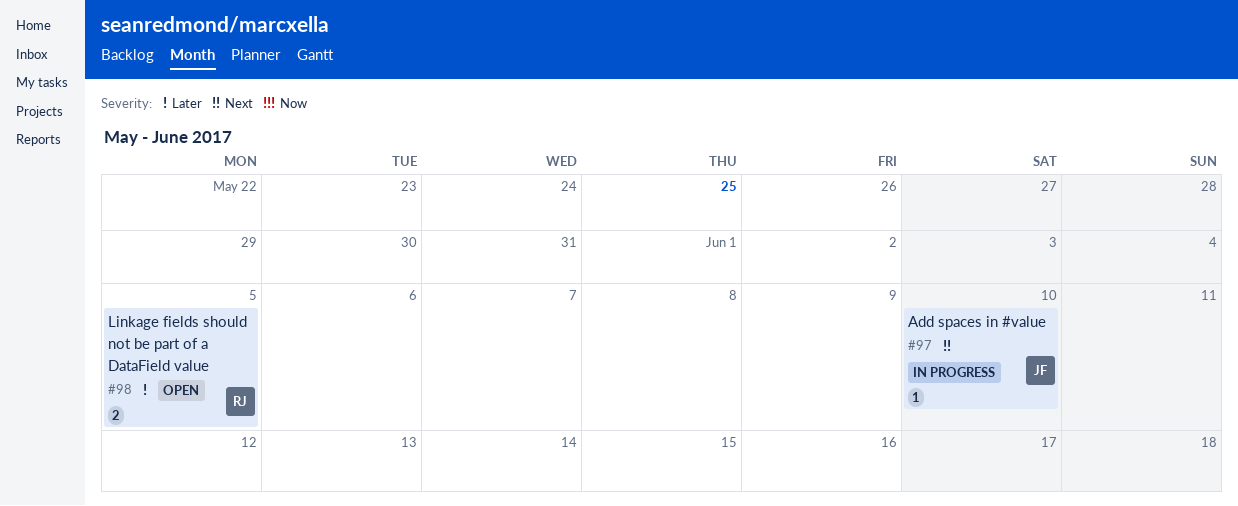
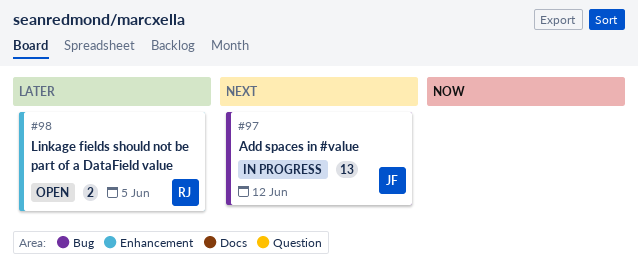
#97, estimate: 1 -> 13
#97, due: Jun 10 -> Jun 12

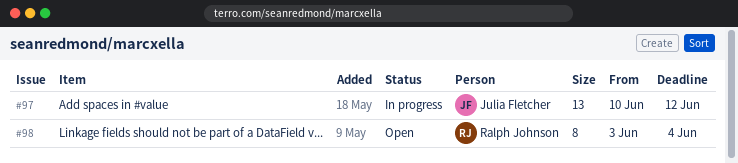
#98, estimate: 2 -> 8
#98, due: Jun 5 -> Jun 4

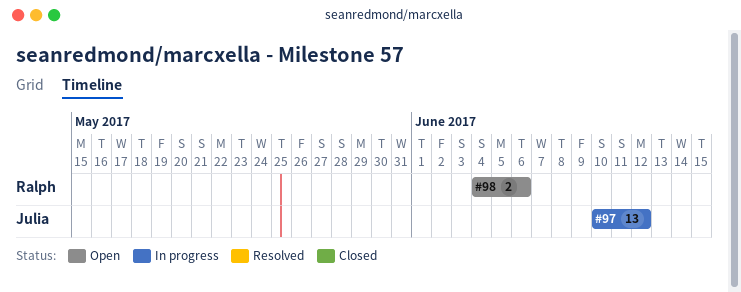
#98, estimate: 8 -> 2
#98, start: Jun 3 -> Jun 4
#98, due: Jun 4 -> Jun 6

